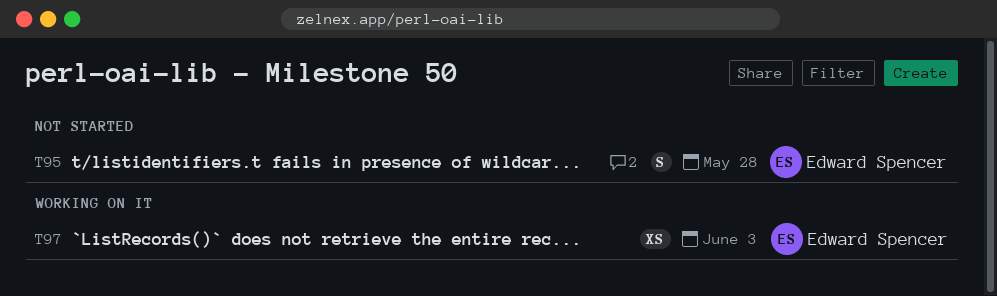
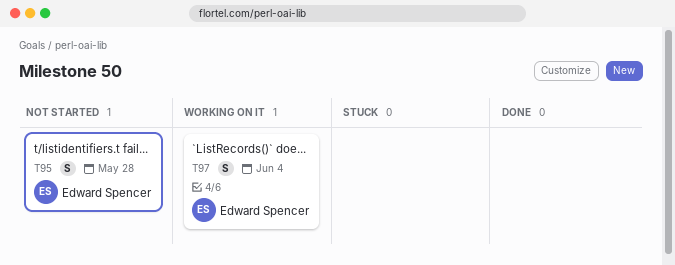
T97, estimate: XS -> S
T97, due: Jun 3 -> Jun 4

